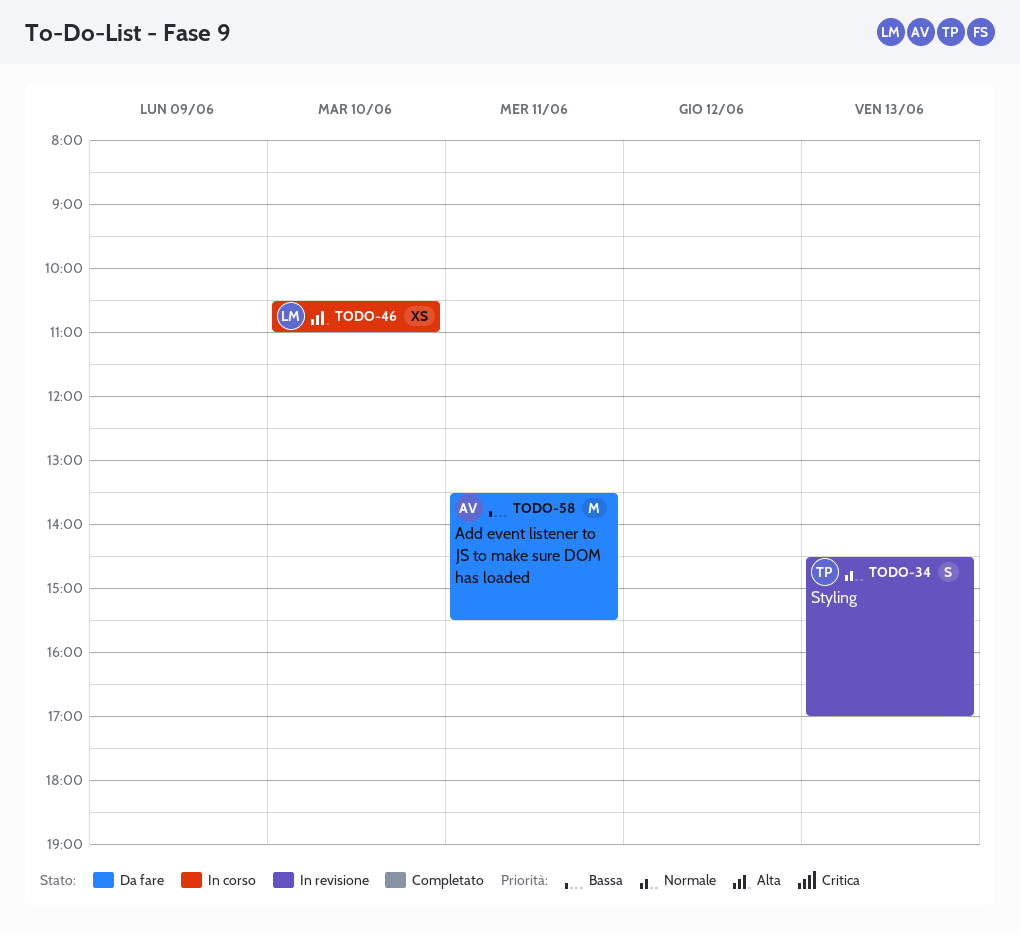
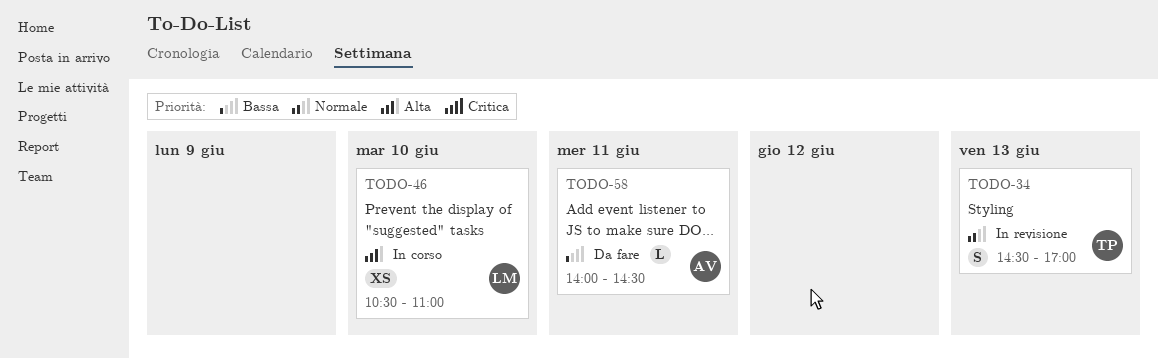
TODO-58, estimate: M -> L
TODO-58, begins: 13:30 -> 14:00
TODO-58, ends: 15:30 -> 14:30

